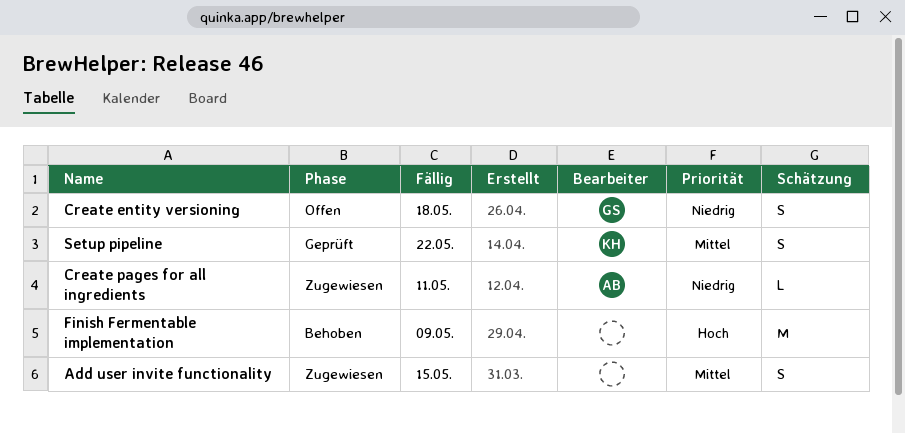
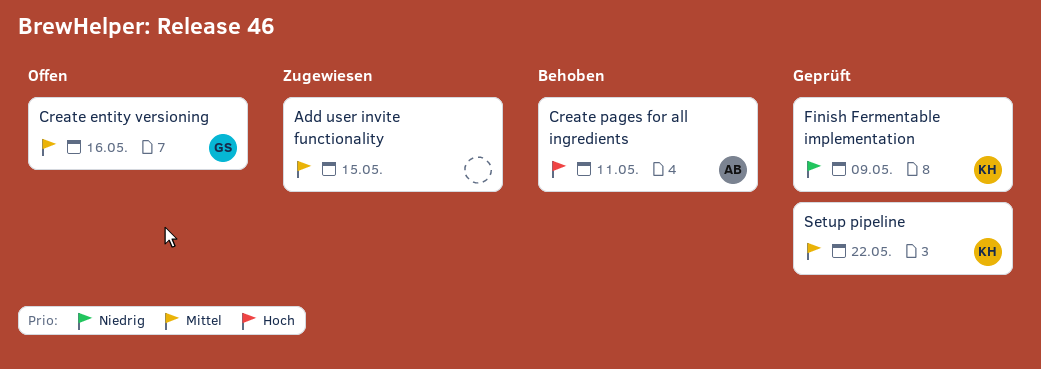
Create entity versioning, priority: Niedrig -> Mittel
Create entity versioning, due: May 18 -> May 16
Create pages for all ingredients, status: Zugewiesen -> Behoben
Create pages for all ingredients, priority: Niedrig -> Hoch
Finish Fermentable implementation, status: Behoben -> Geprüft
Finish Fermentable implementation, owner: none -> KH
Finish Fermentable implementation, priority: Hoch -> Niedrig

